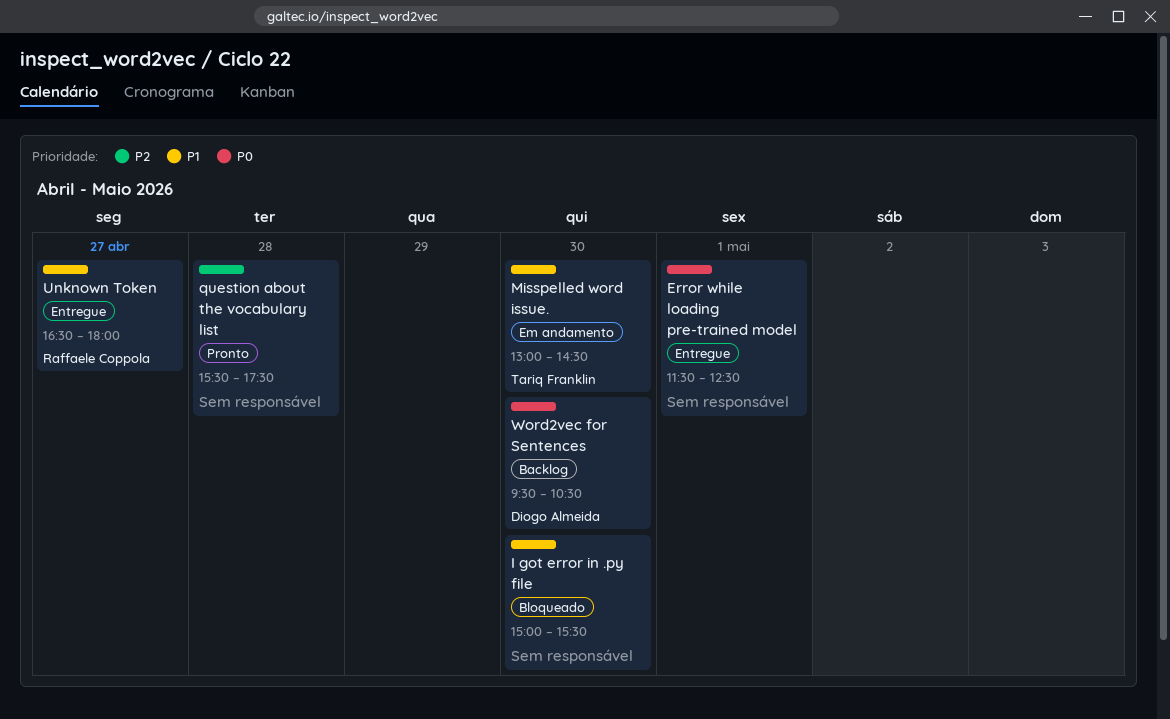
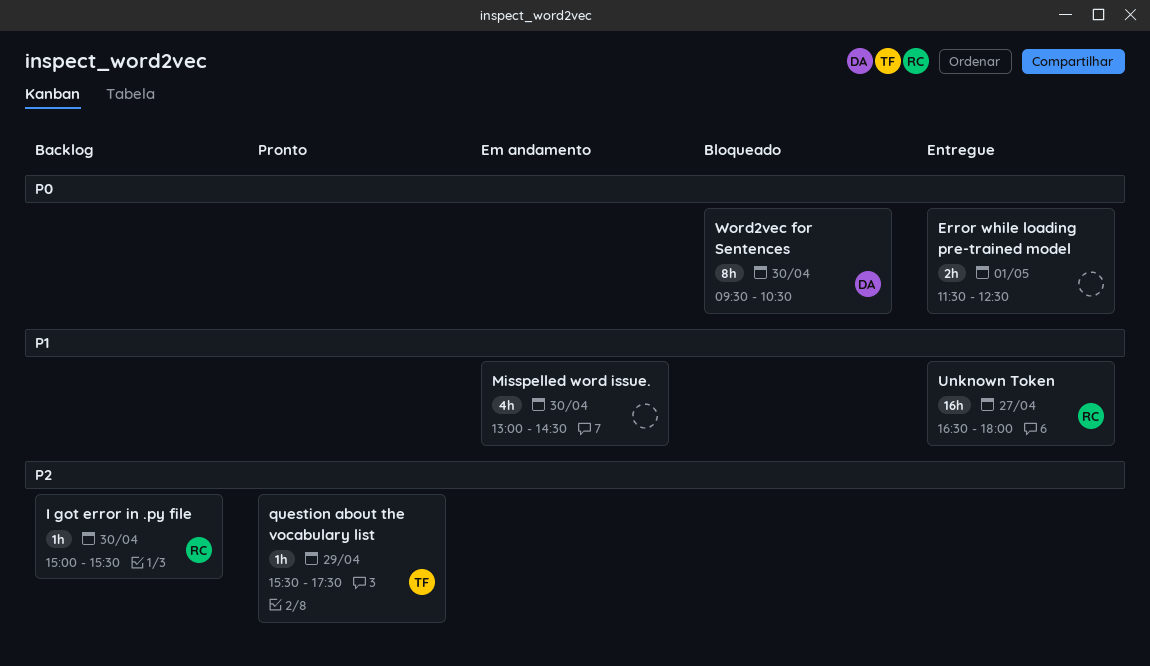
I got error in .py file, status: Bloqueado -> Backlog
I got error in .py file, owner: none -> Raffaele Coppola
I got error in .py file, priority: P1 -> P2
Misspelled word issue., owner: Tariq Franklin -> none
question about the vocabulary list, owner: none -> Tariq Franklin
question about the vocabulary list, day: Apr 28 -> Apr 29
Word2vec for Sentences, status: Backlog -> Bloqueado

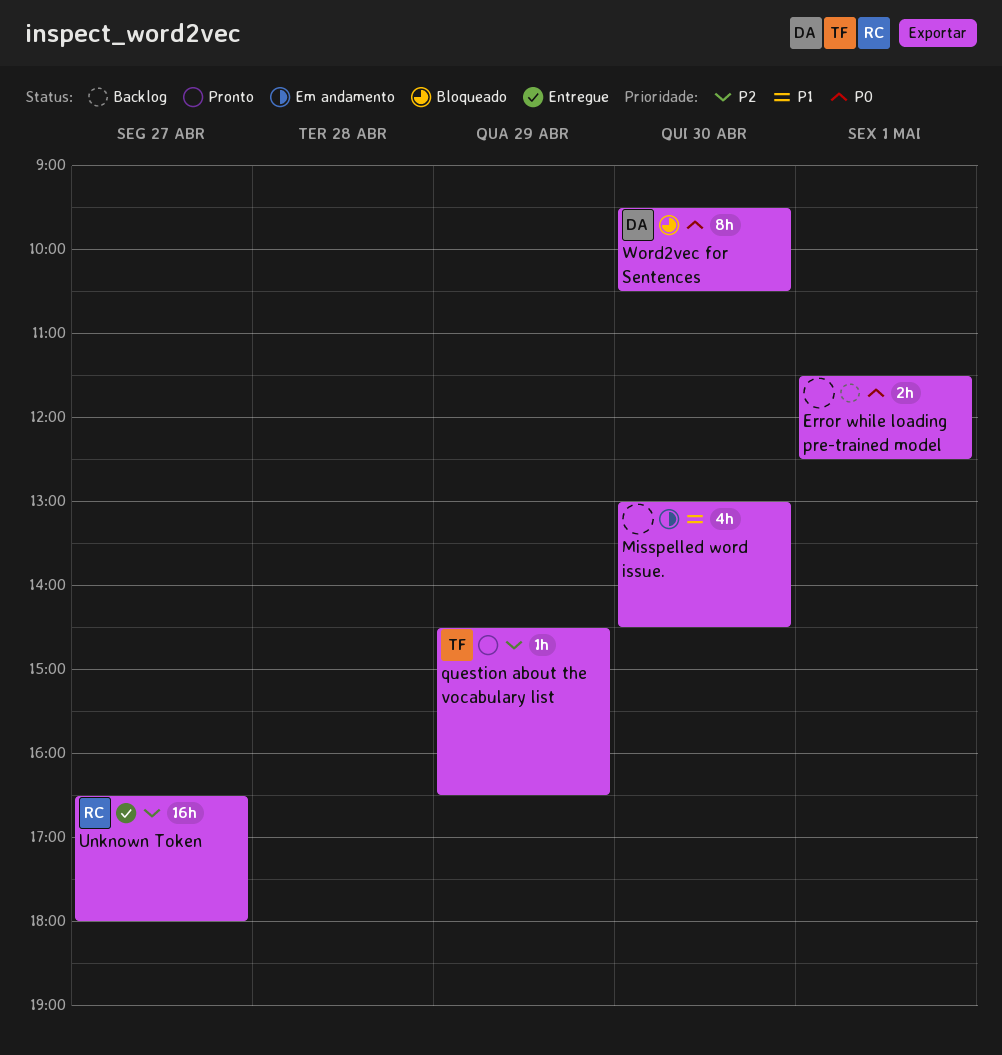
Error while loading pre-trained model, status: Entregue -> Backlog
I got error in .py file: present -> none
question about the vocabulary list, begins: 15:30 -> 14:30
question about the vocabulary list, ends: 17:30 -> 16:30
Unknown Token, priority: P1 -> P2

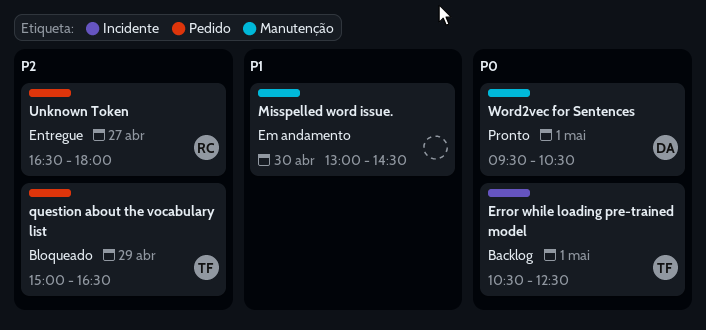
Error while loading pre-trained model, owner: none -> TF
Error while loading pre-trained model, begins: 11:30 -> 10:30
question about the vocabulary list, status: Pronto -> Bloqueado
question about the vocabulary list, begins: 14:30 -> 15:00
Word2vec for Sentences, status: Bloqueado -> Pronto
Word2vec for Sentences, day: Apr 30 -> May 1

